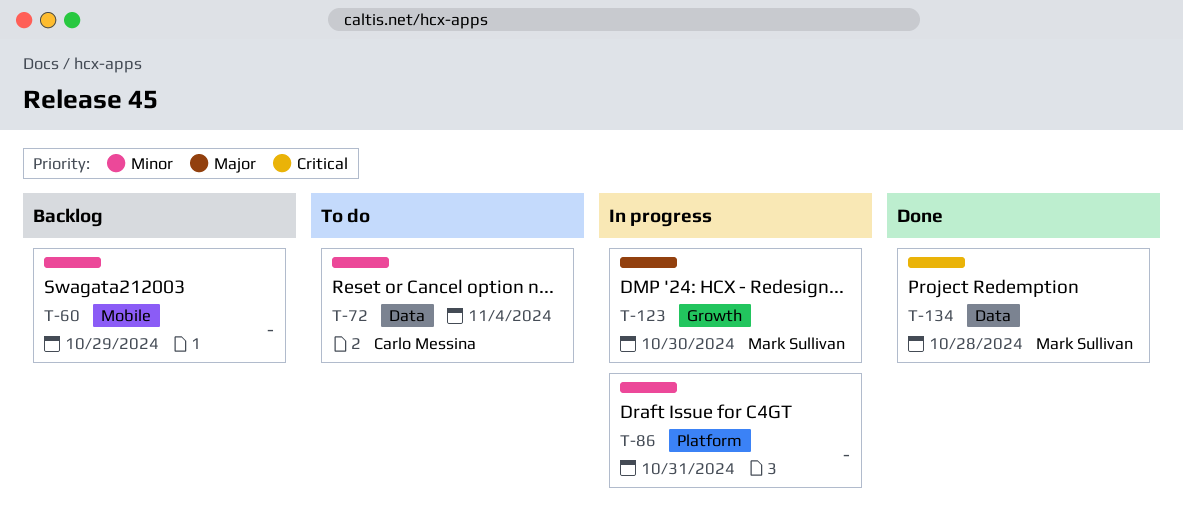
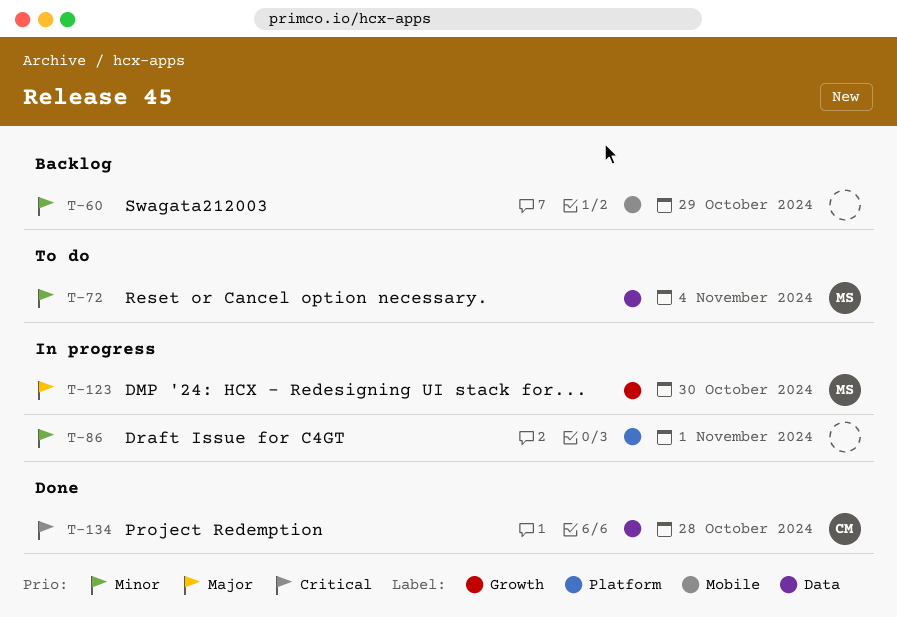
T-72, owner: Carlo Messina -> Mark Sullivan
T-86, due: Oct 31 -> Nov 1
T-134, owner: Mark Sullivan -> Carlo Messina

